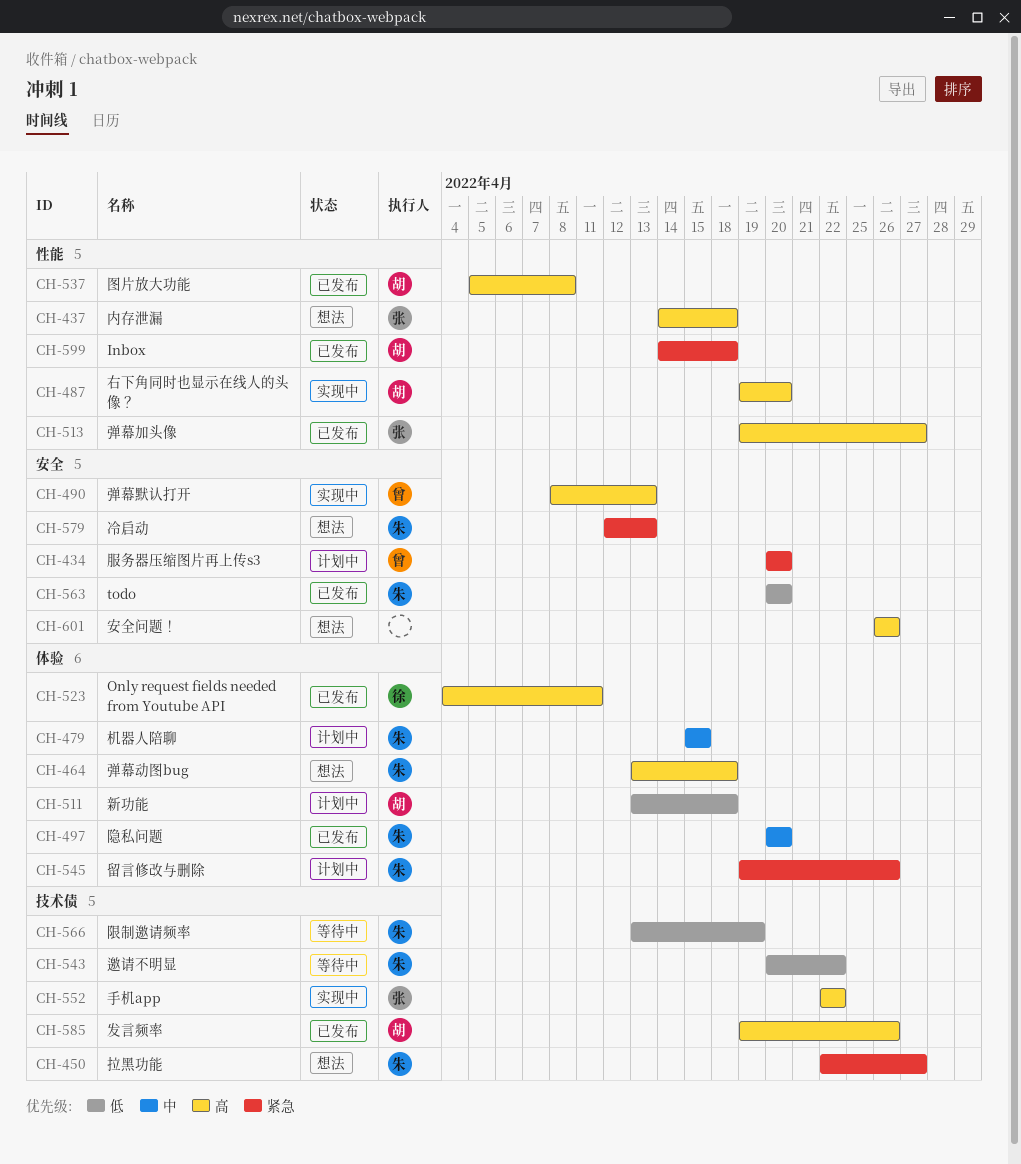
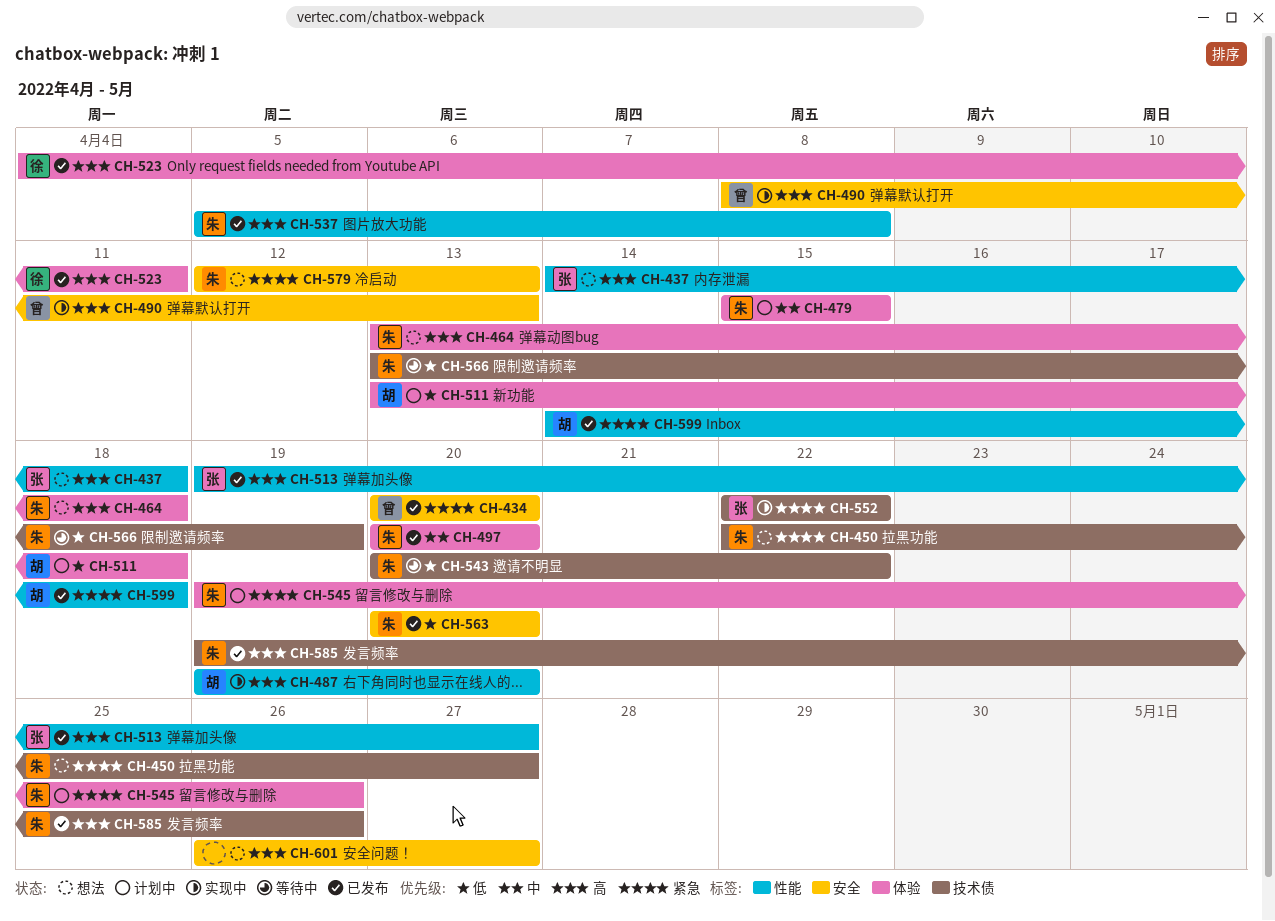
CH-434, status: 计划中 -> 已发布
CH-537, owner: 胡 -> 朱
CH-552, priority: 高 -> 紧急
CH-585, owner: 胡 -> 朱
CH-601, due: Apr 26 -> Apr 27

